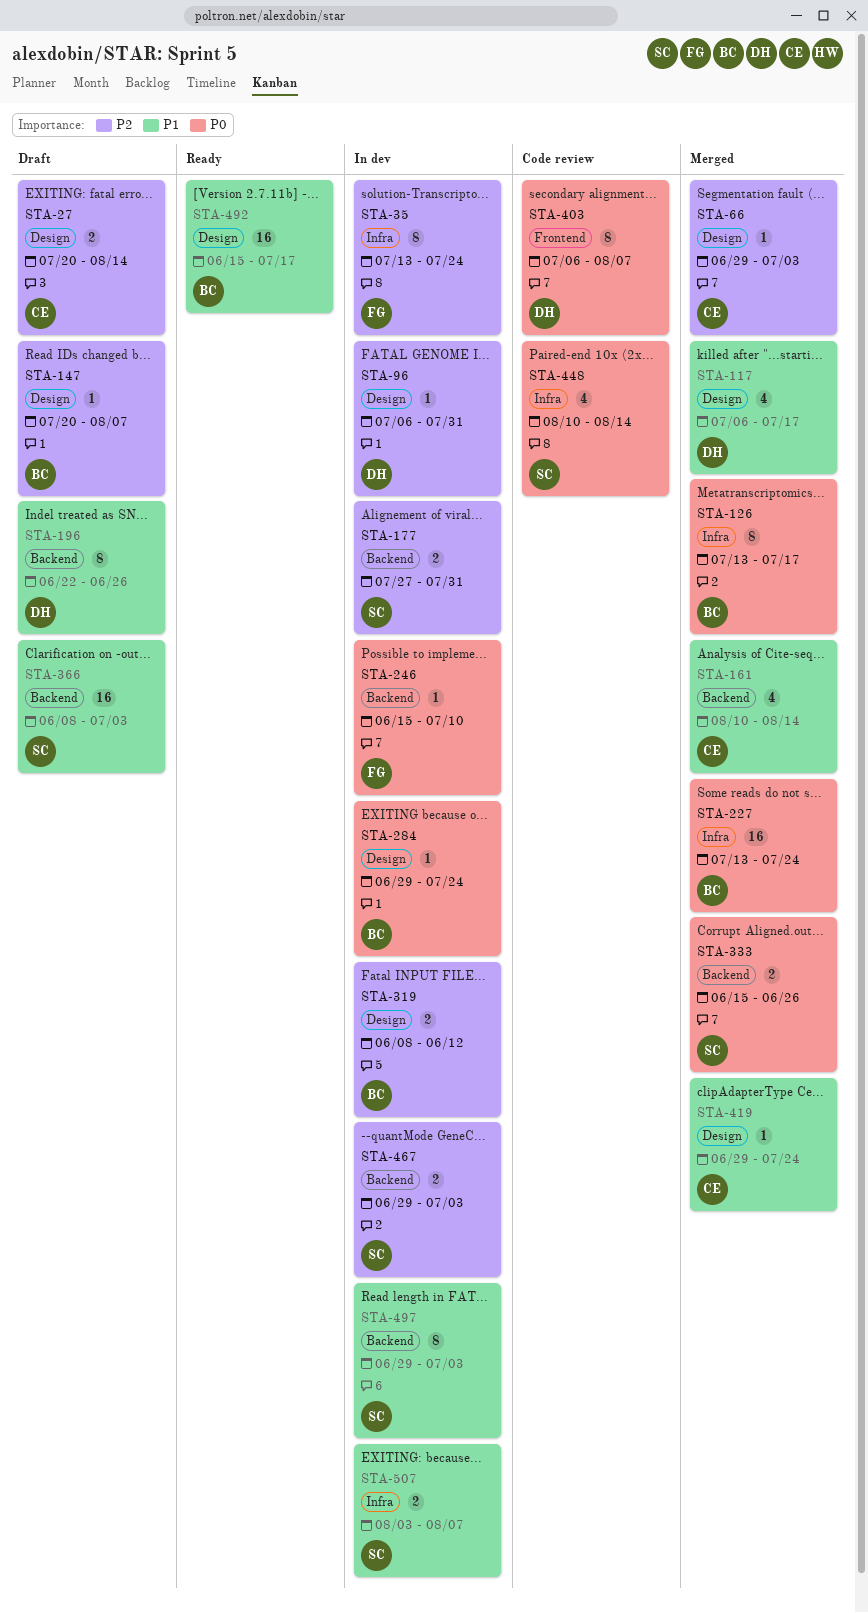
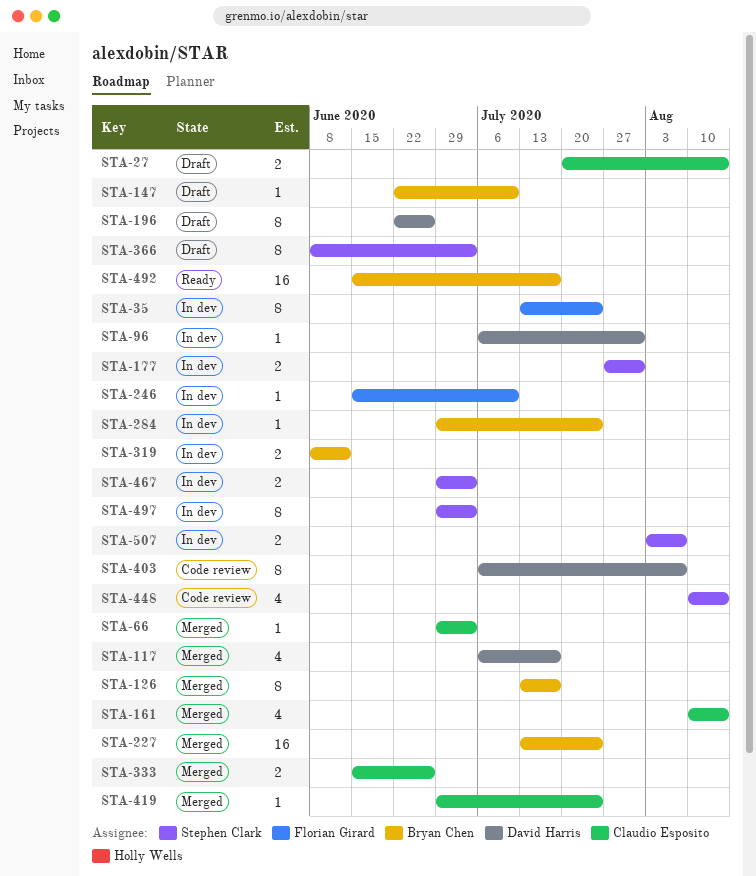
STA-147, start: Jul 20 -> Jun 22
STA-147, due: Aug 7 -> Jul 10
STA-333, owner: Stephen Clark -> Claudio Esposito
STA-366, estimate: 16 -> 8

